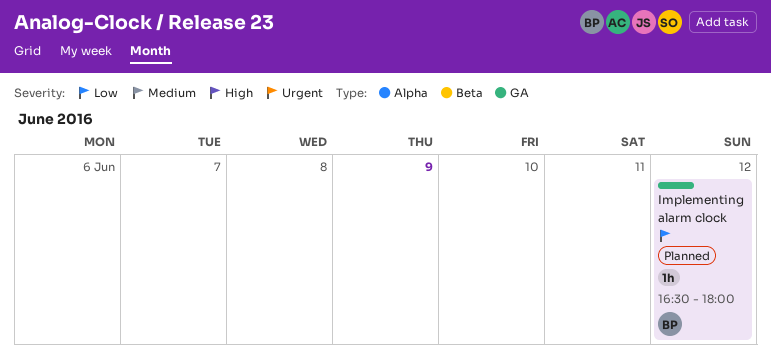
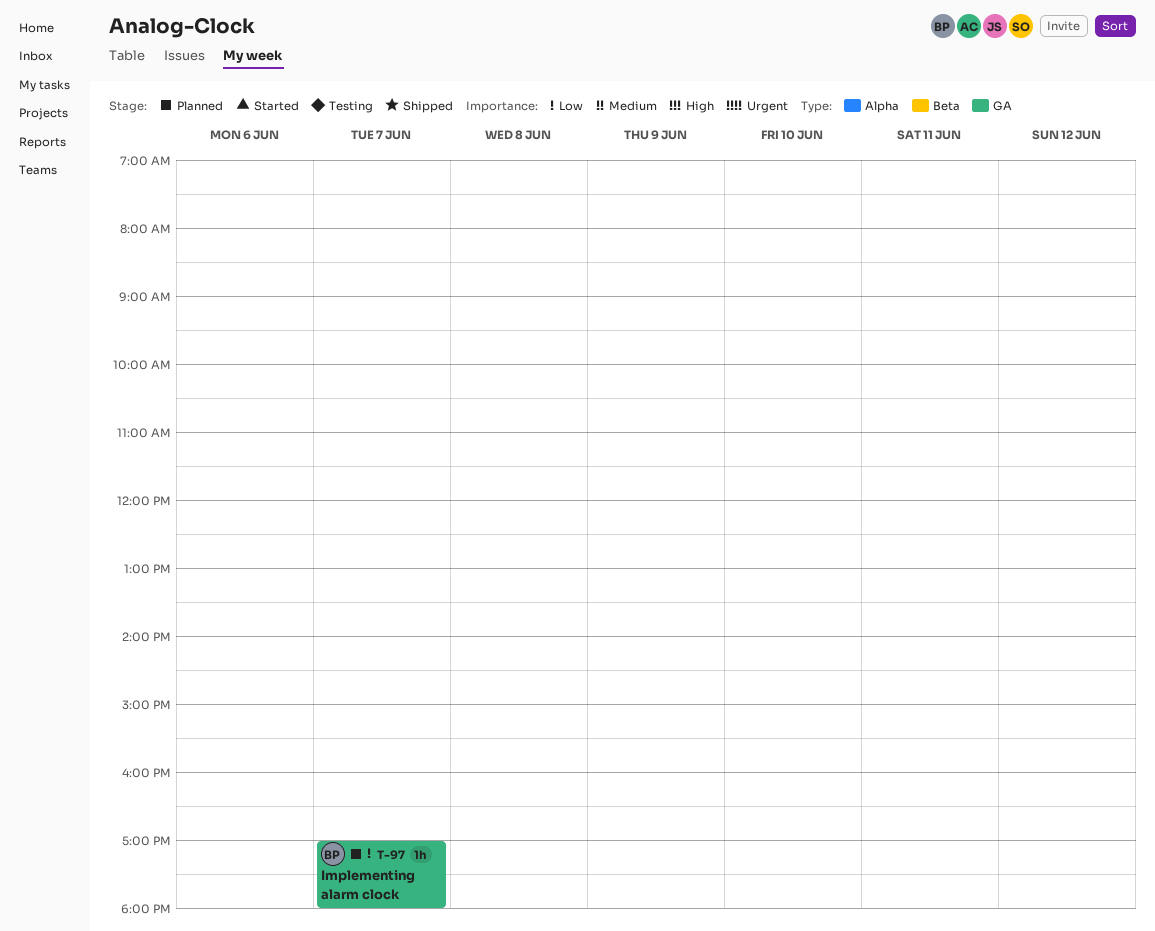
Implementing alarm clock, day: Jun 12 -> Jun 7
Implementing alarm clock, begins: 16:30 -> 17:00

